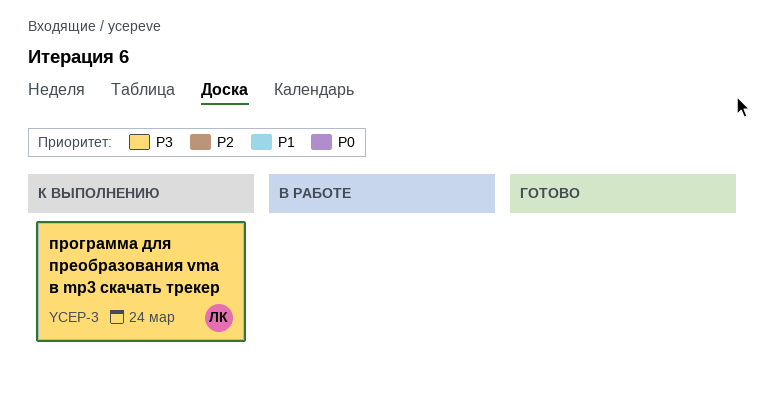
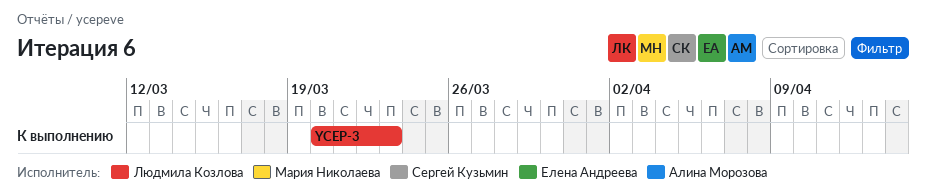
YCEP-3, due: Mar 24 -> Mar 23

